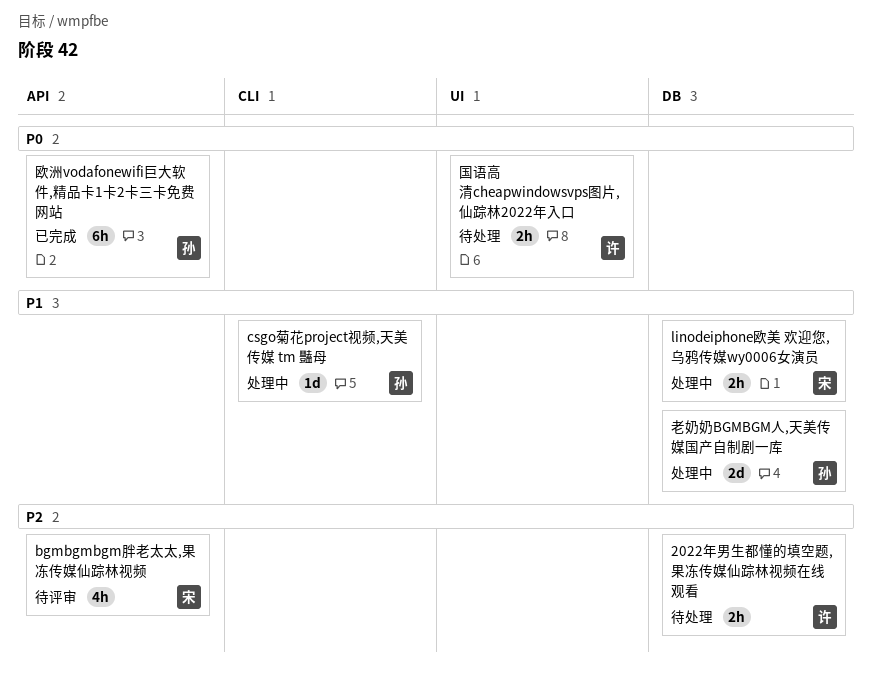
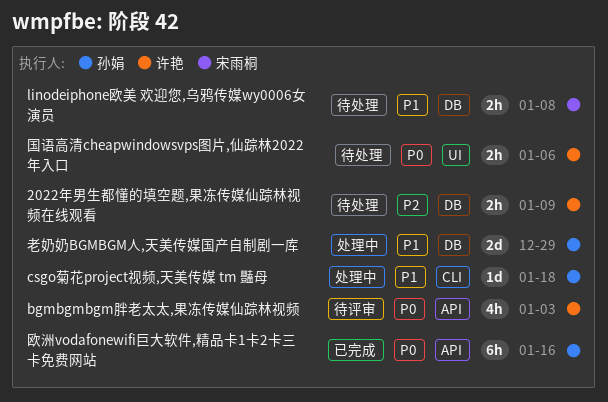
bgmbgmbgm胖老太太,果冻传媒仙踪林视频, owner: 宋雨桐 -> 许艳
bgmbgmbgm胖老太太,果冻传媒仙踪林视频, priority: P2 -> P0
linodeiphone欧美 欢迎您,乌鸦传媒wy0006女演员, status: 处理中 -> 待处理

